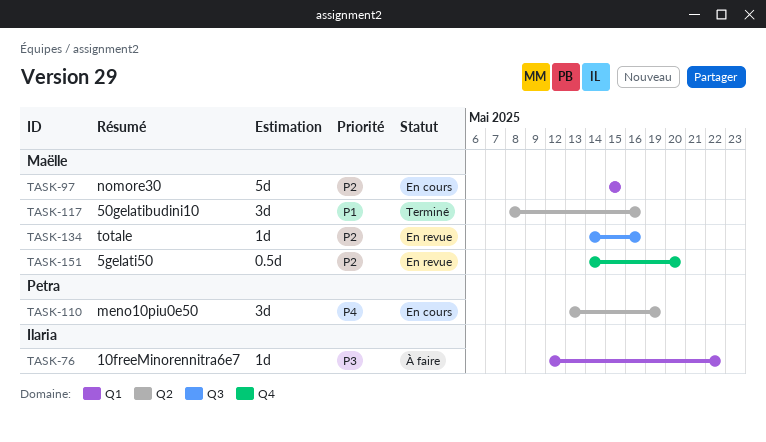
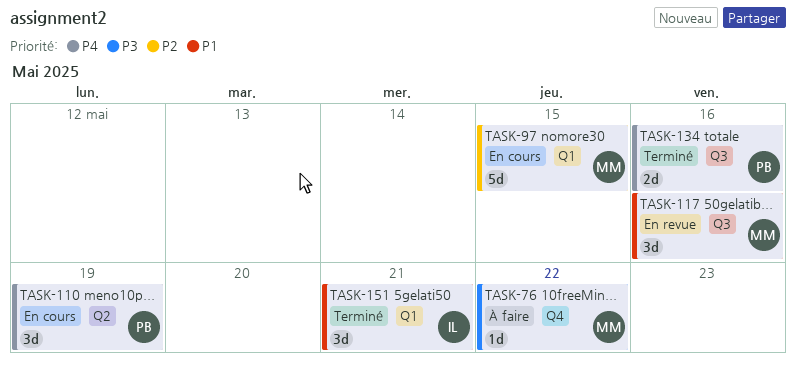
TASK-76, owner: Ilaria -> Maëlle
TASK-76, label: Q1 -> Q4
TASK-117, status: Terminé -> En revue
TASK-117, label: Q2 -> Q3
TASK-134, status: En revue -> Terminé
TASK-134, owner: Maëlle -> Petra
TASK-134, priority: P2 -> P4
TASK-134, estimate: 1d -> 2d
TASK-151, status: En revue -> Terminé
TASK-151, owner: Maëlle -> Ilaria
TASK-151, priority: P2 -> P1
TASK-151, label: Q4 -> Q1
TASK-151, estimate: 0.5d -> 3d
TASK-151, due: May 20 -> May 21

